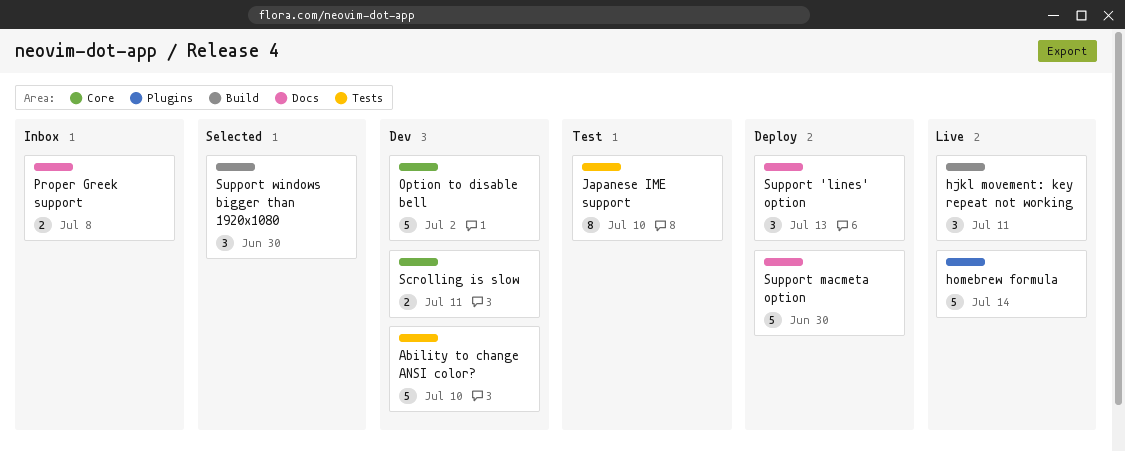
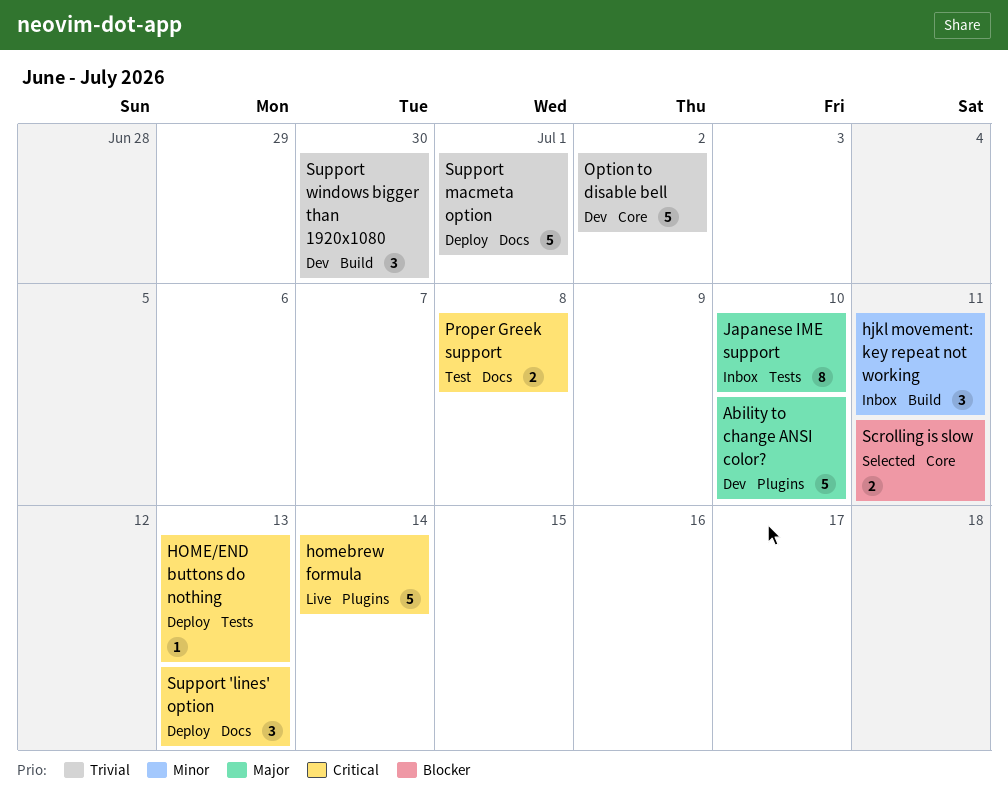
Ability to change ANSI color?, label: Tests -> Plugins
hjkl movement: key repeat not working, status: Live -> Inbox
HOME/END buttons do nothing: none -> present
Japanese IME support, status: Test -> Inbox
Proper Greek support, status: Inbox -> Test
Scrolling is slow, status: Dev -> Selected
Support macmeta option, due: Jun 30 -> Jul 1
Support windows bigger than 1920x1080, status: Selected -> Dev

